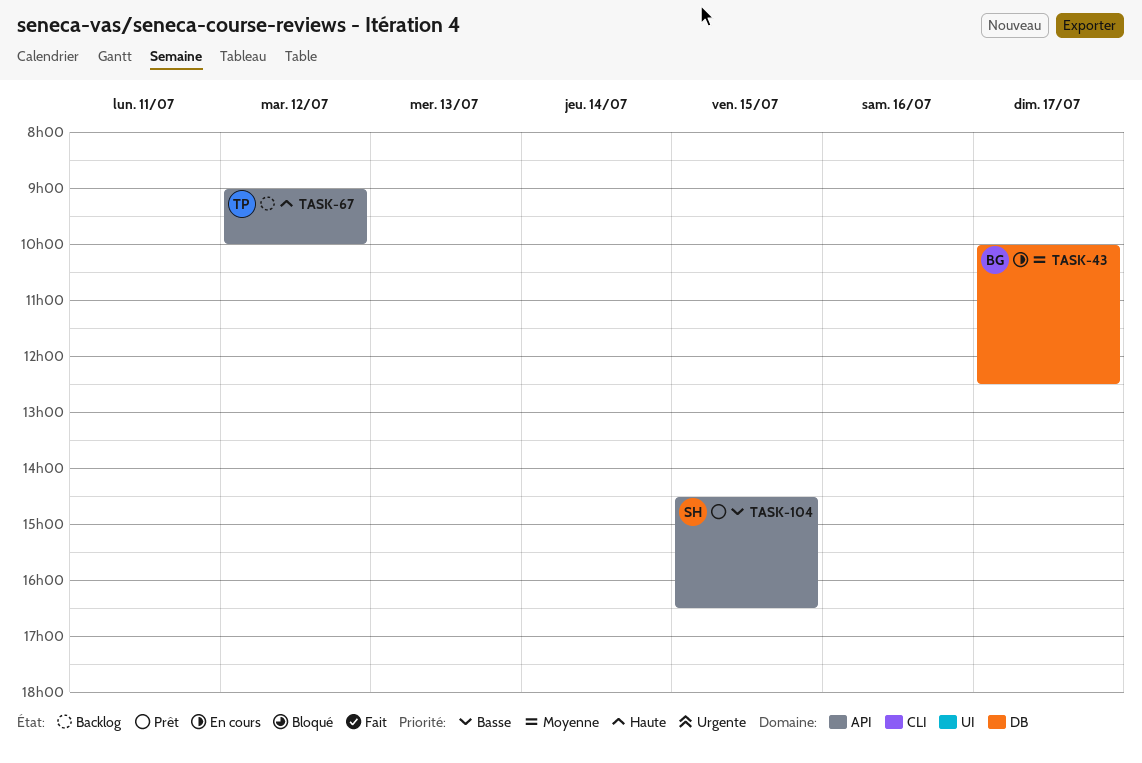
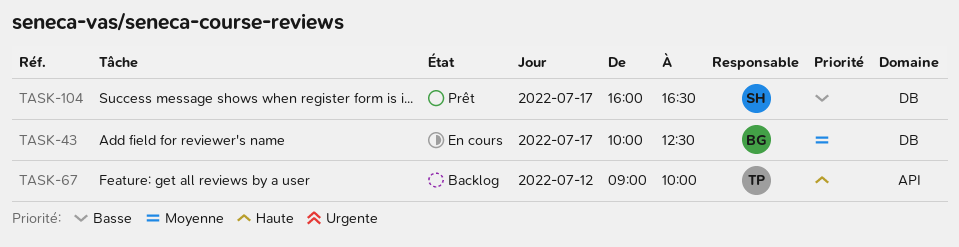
TASK-104, label: API -> DB
TASK-104, day: Jul 15 -> Jul 17
TASK-104, begins: 14:30 -> 16:00

